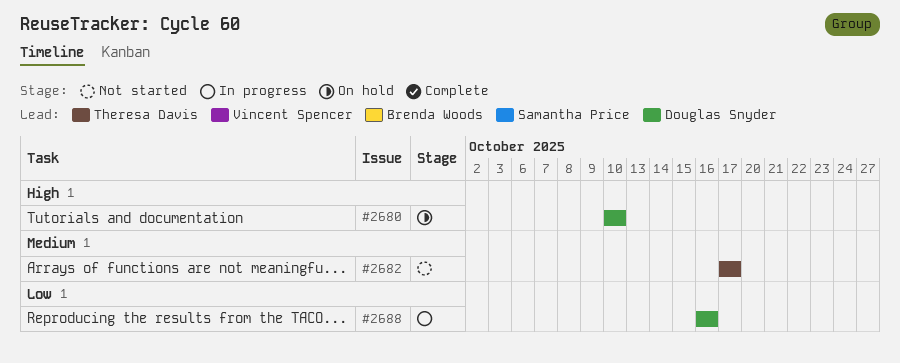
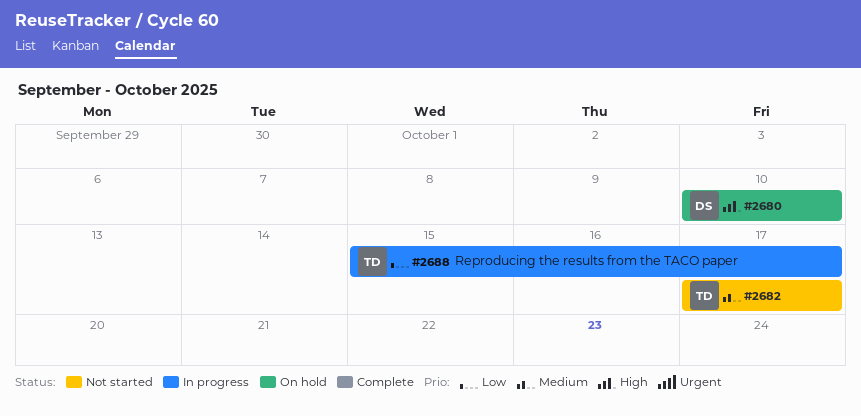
#2688, owner: Douglas Snyder -> Theresa Davis
#2688, start: Oct 16 -> Oct 15
#2688, due: Oct 16 -> Oct 17

